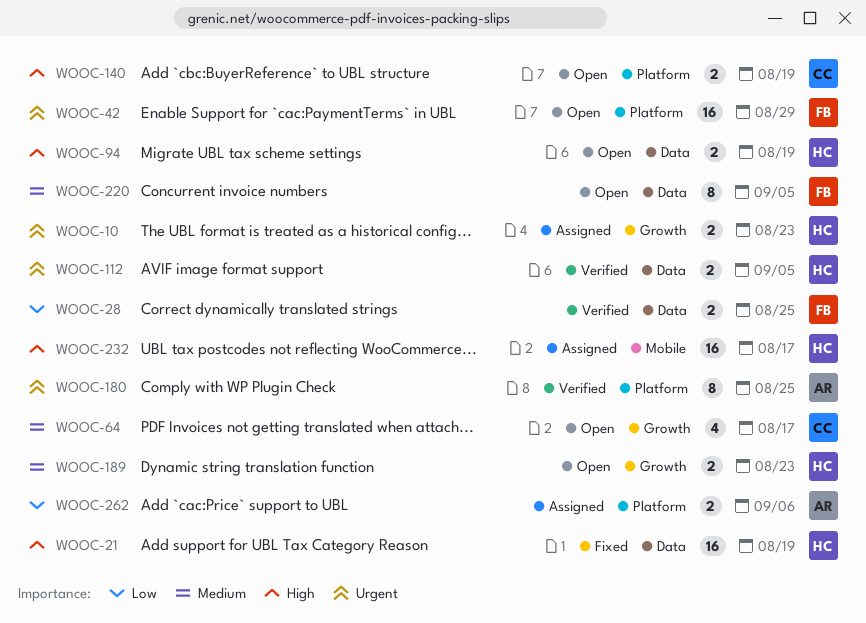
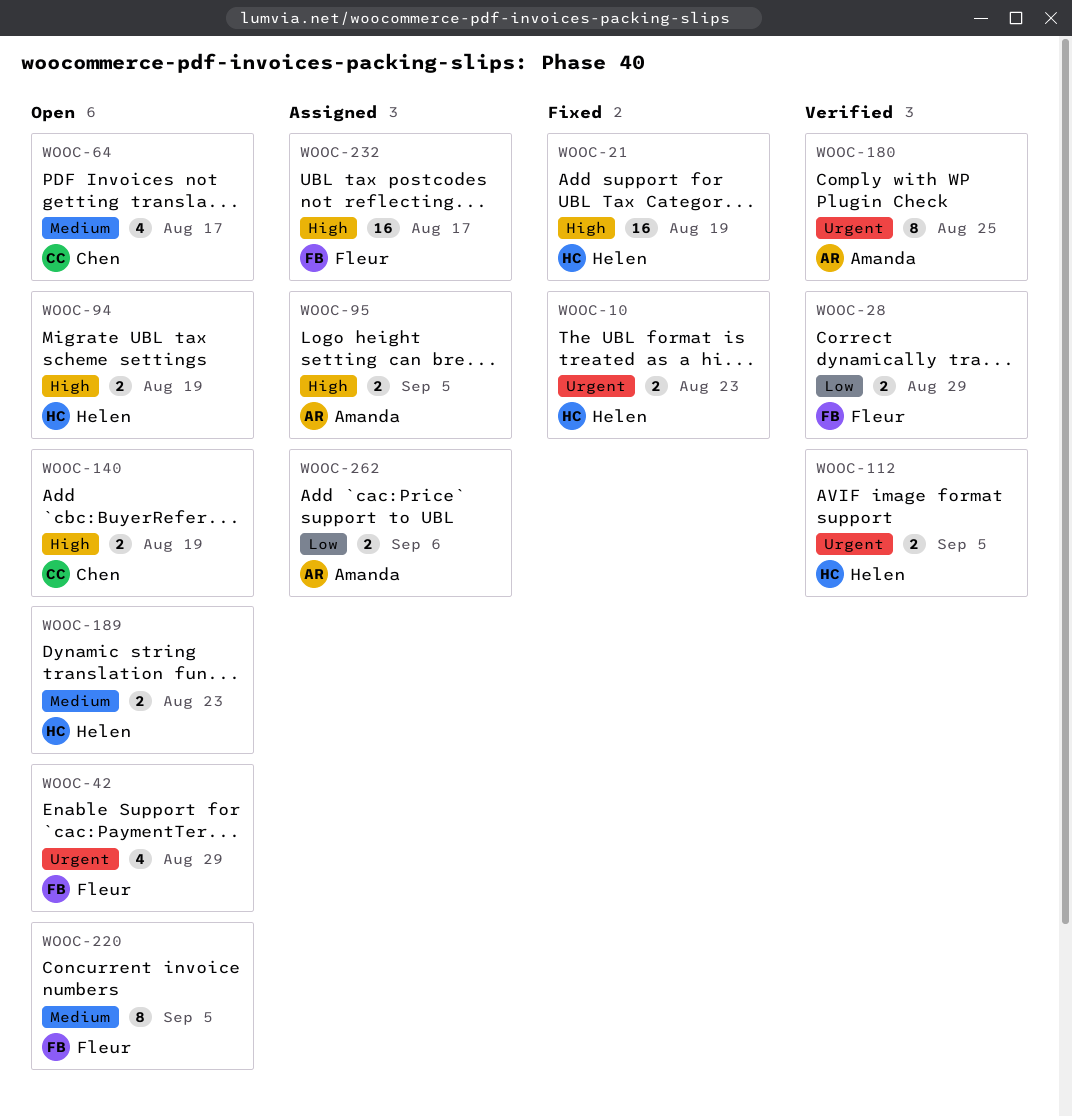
WOOC-10, status: Assigned -> Fixed
WOOC-28, due: Aug 25 -> Aug 29
WOOC-42, estimate: 16 -> 4
WOOC-95: none -> present
WOOC-232, owner: Helen -> Fleur

